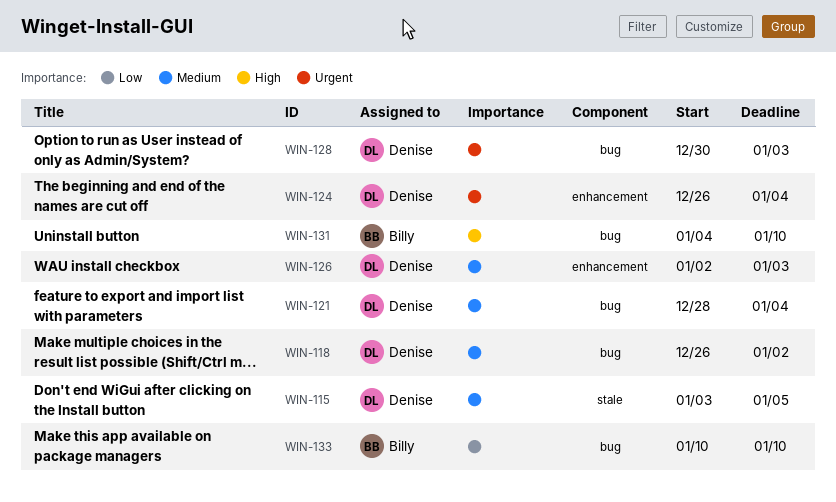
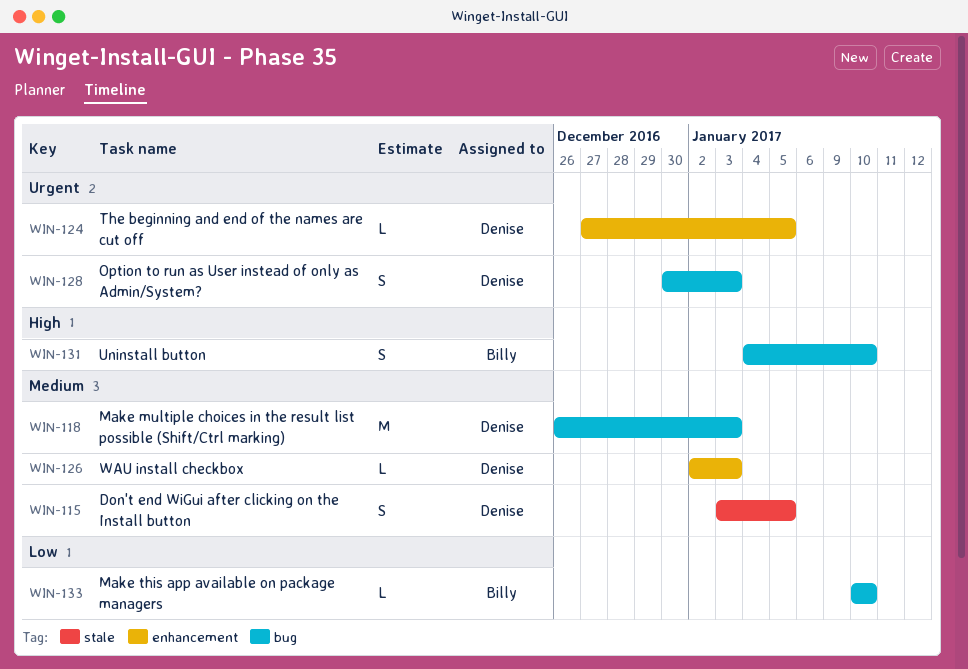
WIN-118, due: Jan 2 -> Jan 3
WIN-121: present -> none
WIN-124, start: Dec 26 -> Dec 27
WIN-124, due: Jan 4 -> Jan 5

